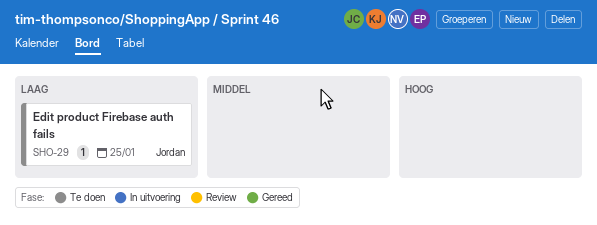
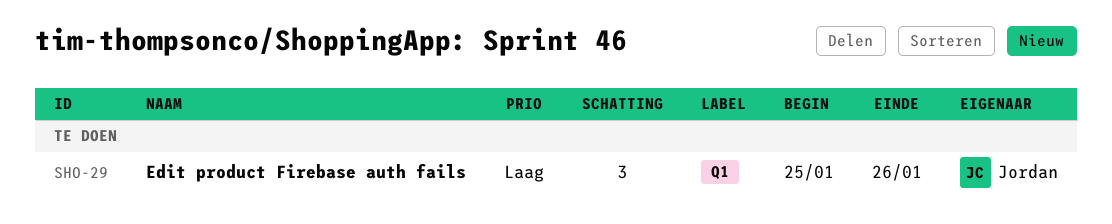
SHO-29, estimate: 1 -> 3
SHO-29, due: Jan 25 -> Jan 26

